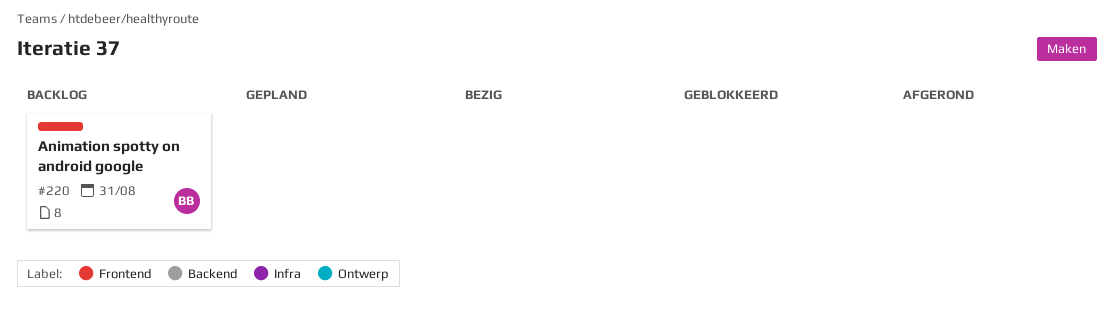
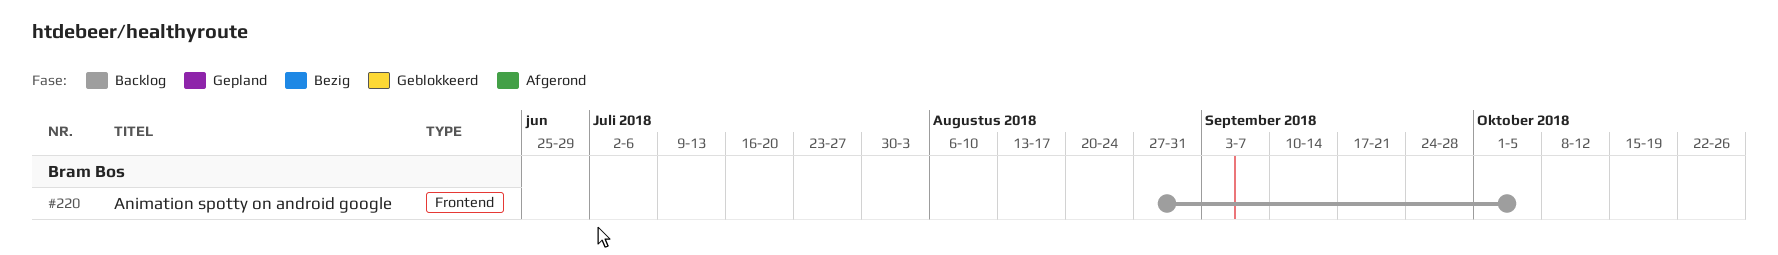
#220, due: Aug 31 -> Oct 5

